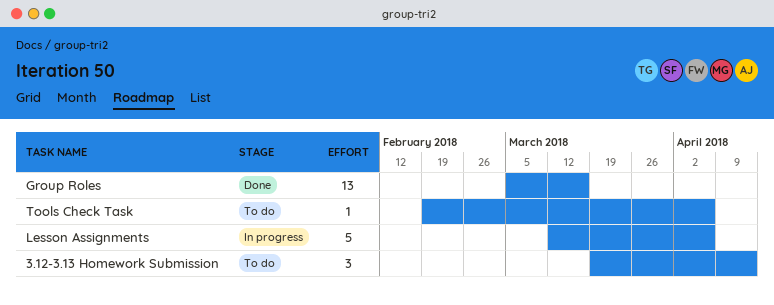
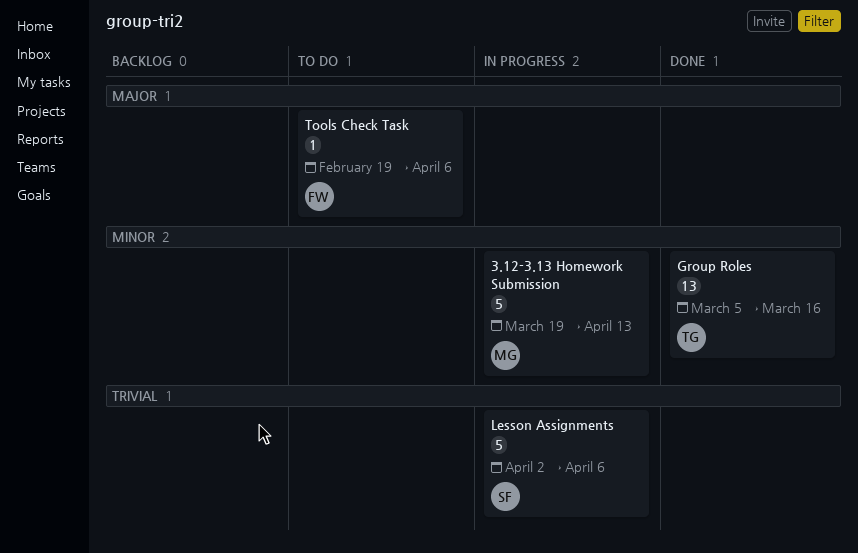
3.12-3.13 Homework Submission, status: To do -> In progress
3.12-3.13 Homework Submission, estimate: 3 -> 5
Lesson Assignments, start: Mar 12 -> Apr 2

